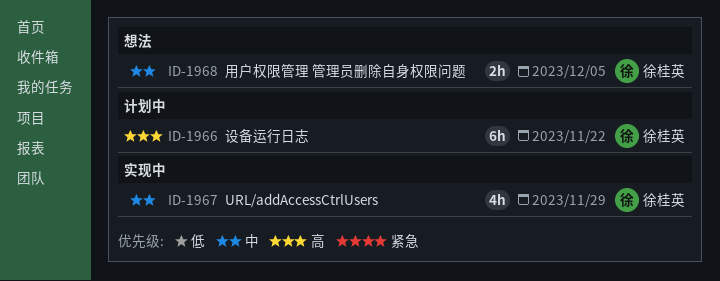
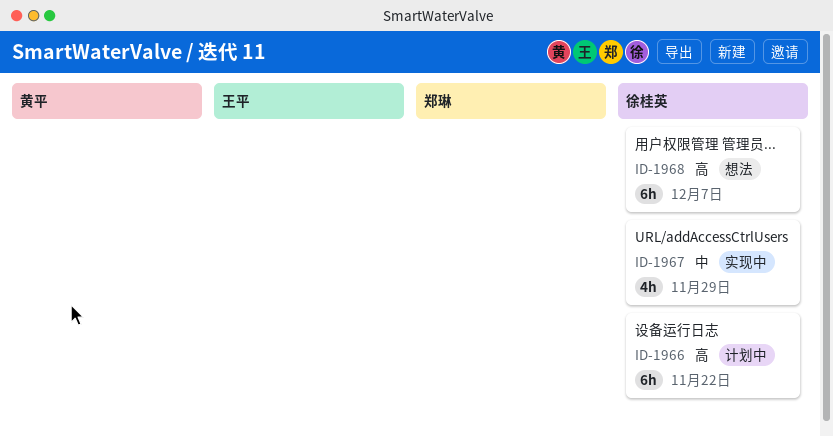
ID-1968, priority: 中 -> 高
ID-1968, estimate: 2h -> 6h
ID-1968, due: Dec 5 -> Dec 7

